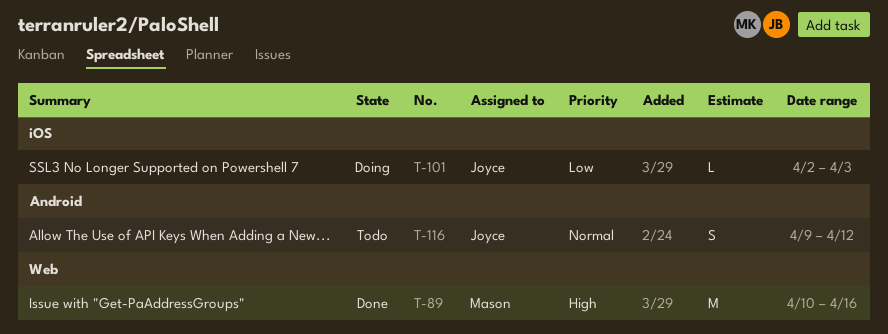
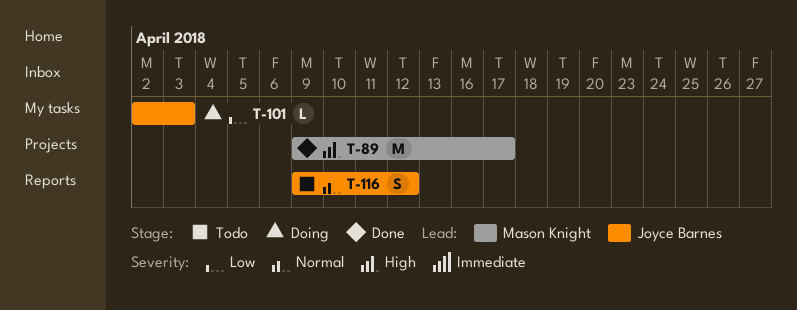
T-89, start: Apr 10 -> Apr 9
T-89, due: Apr 16 -> Apr 17

